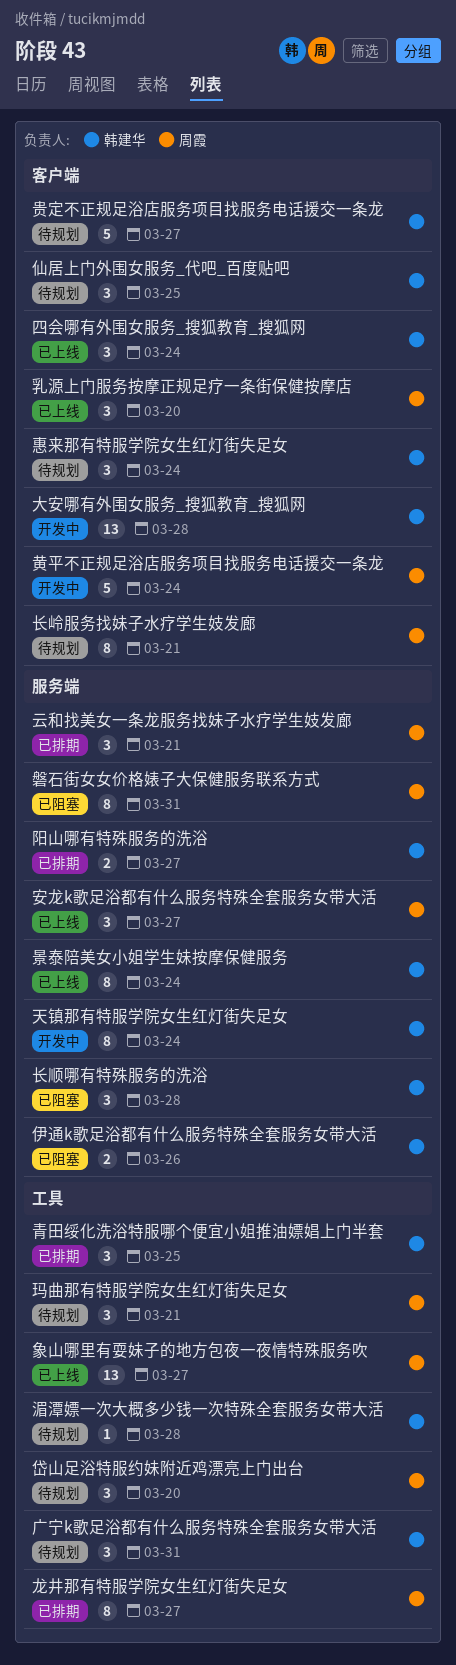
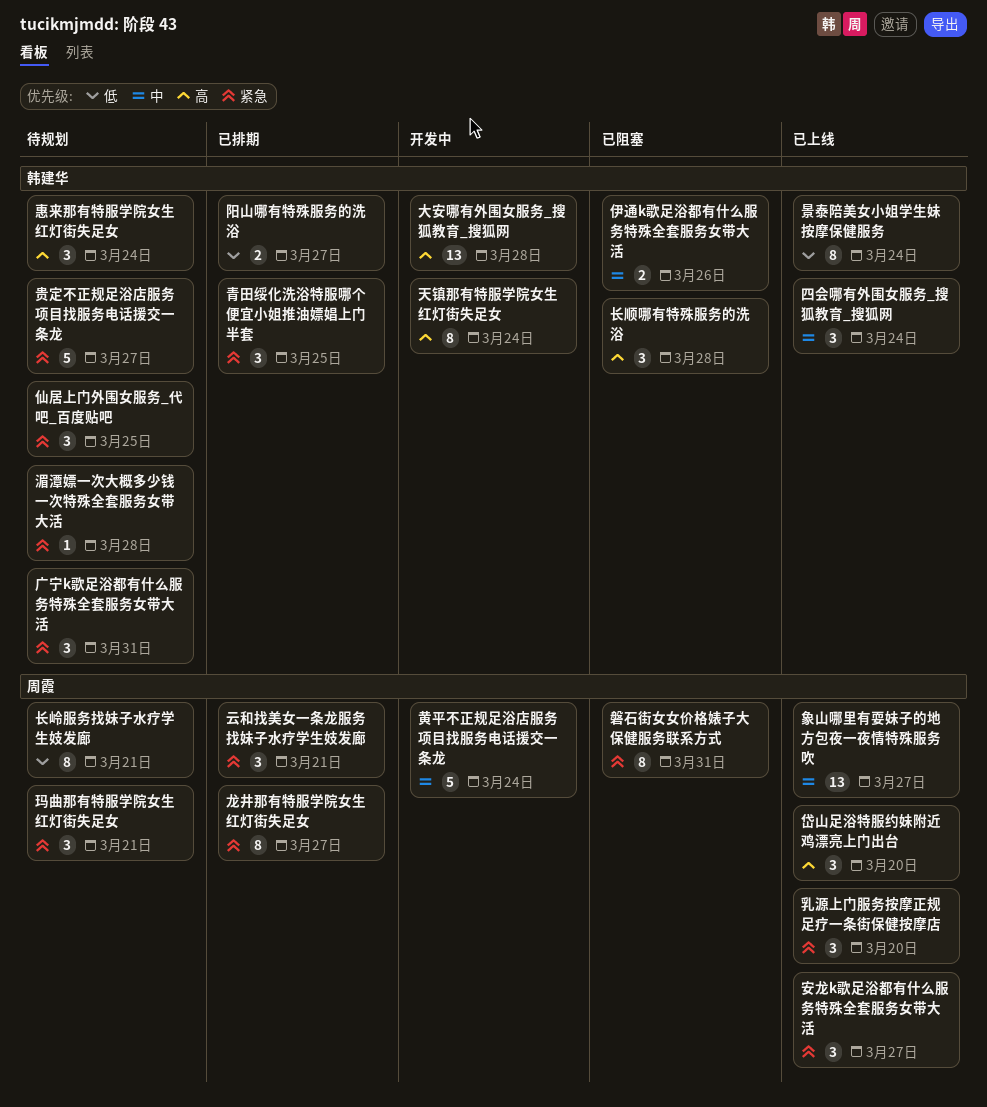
岱山足浴特服约妹附近鸡漂亮上门出台, status: 待规划 -> 已上线

